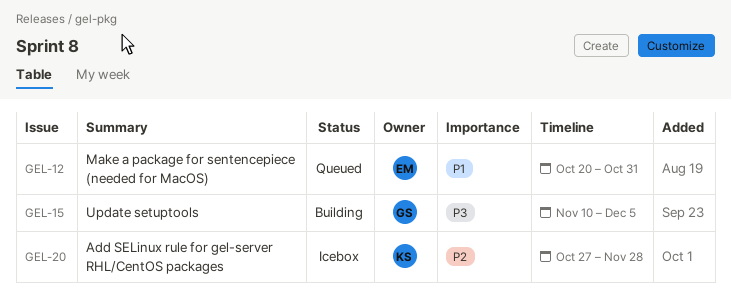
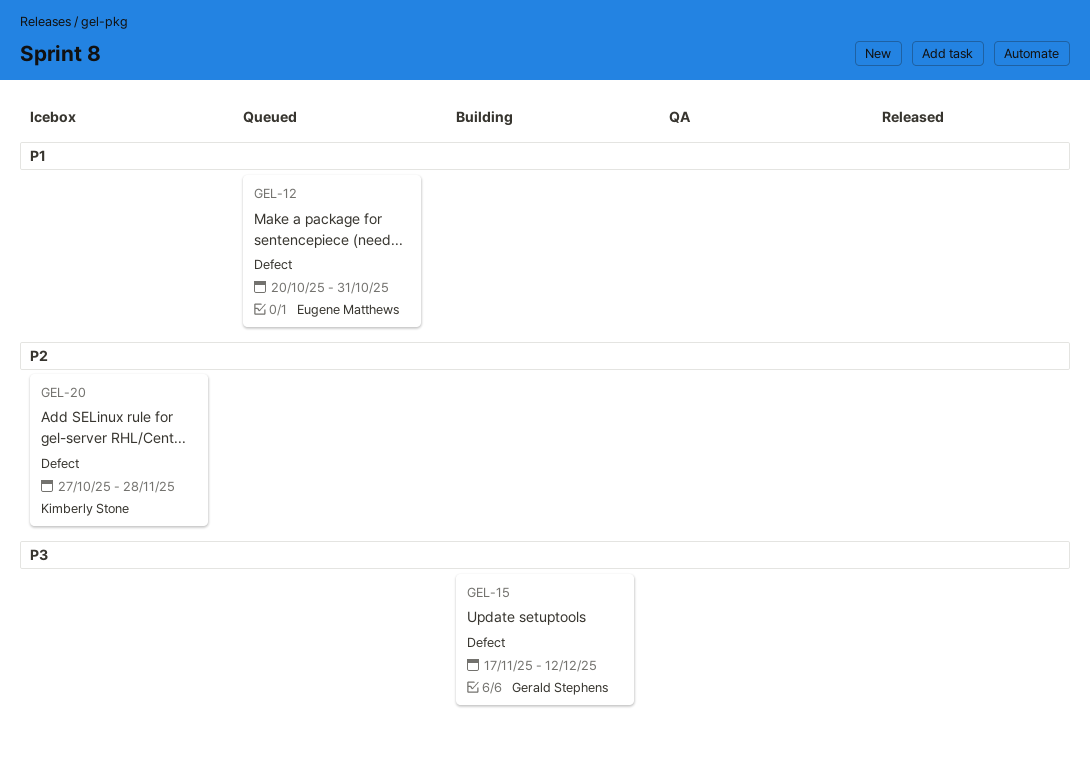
GEL-15, start: Nov 10 -> Nov 17
GEL-15, due: Dec 5 -> Dec 12

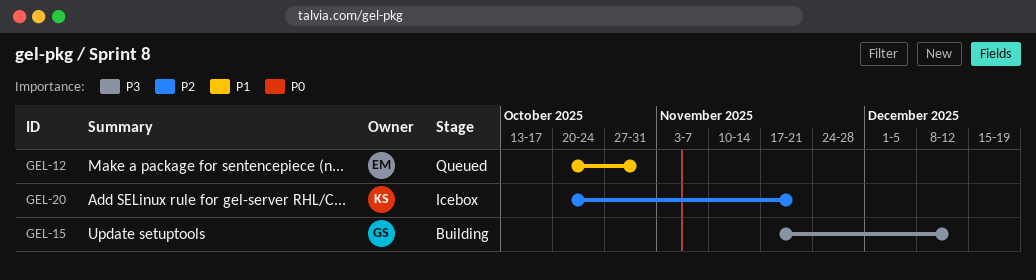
GEL-20, start: Oct 27 -> Oct 20
GEL-20, due: Nov 28 -> Nov 21

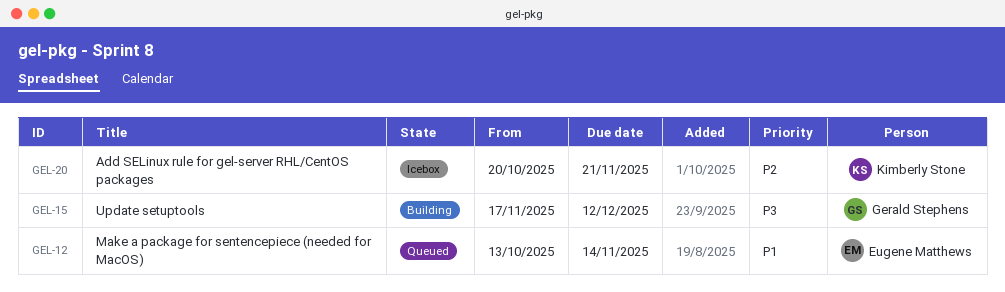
GEL-12, start: Oct 20 -> Oct 13
GEL-12, due: Oct 31 -> Nov 14

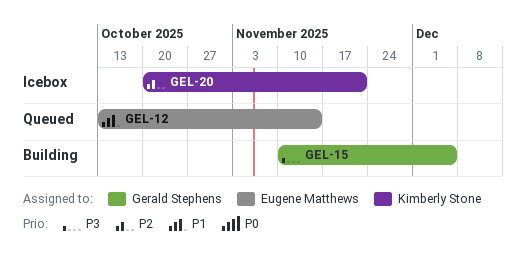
GEL-15, start: Nov 17 -> Nov 10
GEL-15, due: Dec 12 -> Dec 5

